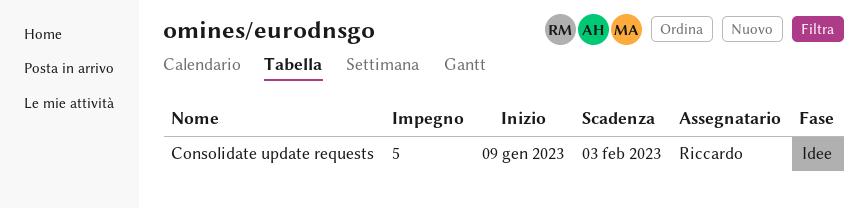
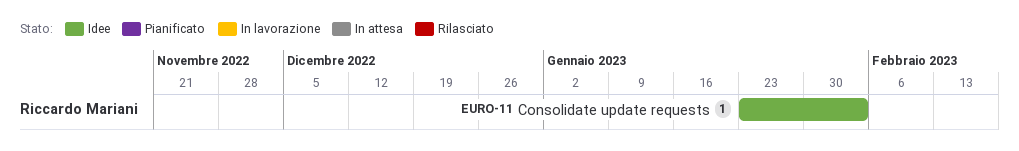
Consolidate update requests, estimate: 5 -> 1
Consolidate update requests, start: Jan 9 -> Jan 23

